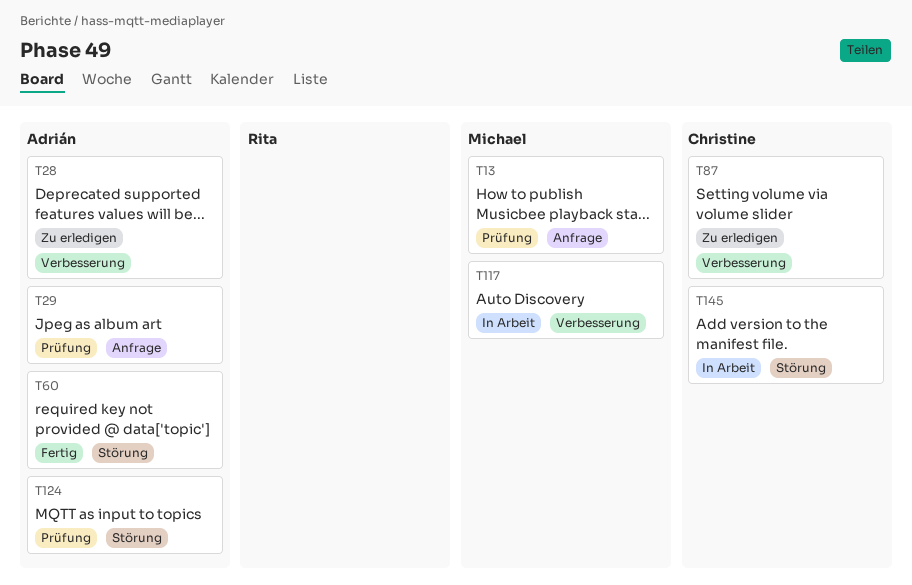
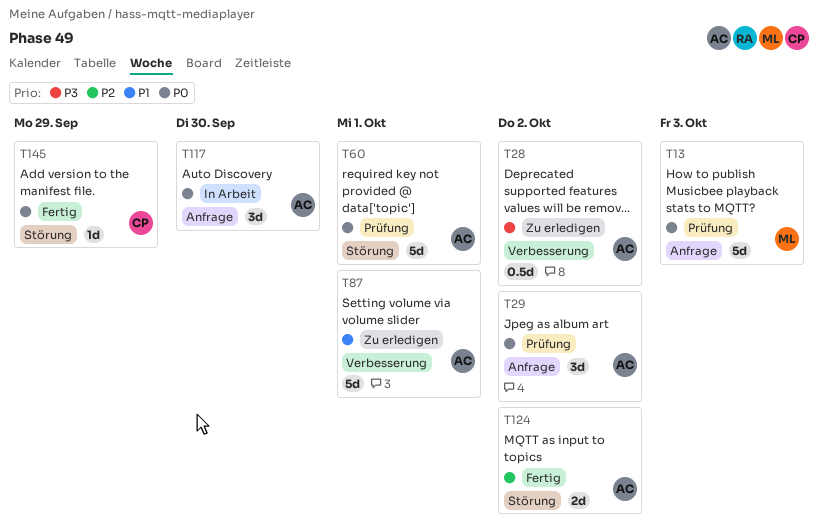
T60, status: Fertig -> Prüfung
T87, owner: Christine -> Adrián
T117, owner: Michael -> Adrián
T117, label: Verbesserung -> Anfrage
T124, status: Prüfung -> Fertig
T145, status: In Arbeit -> Fertig

